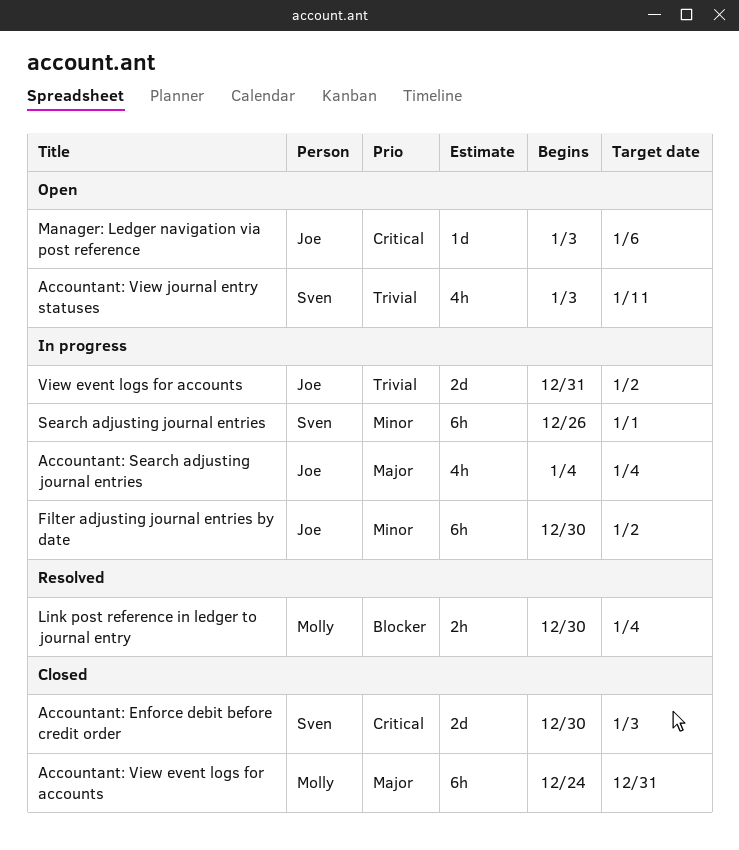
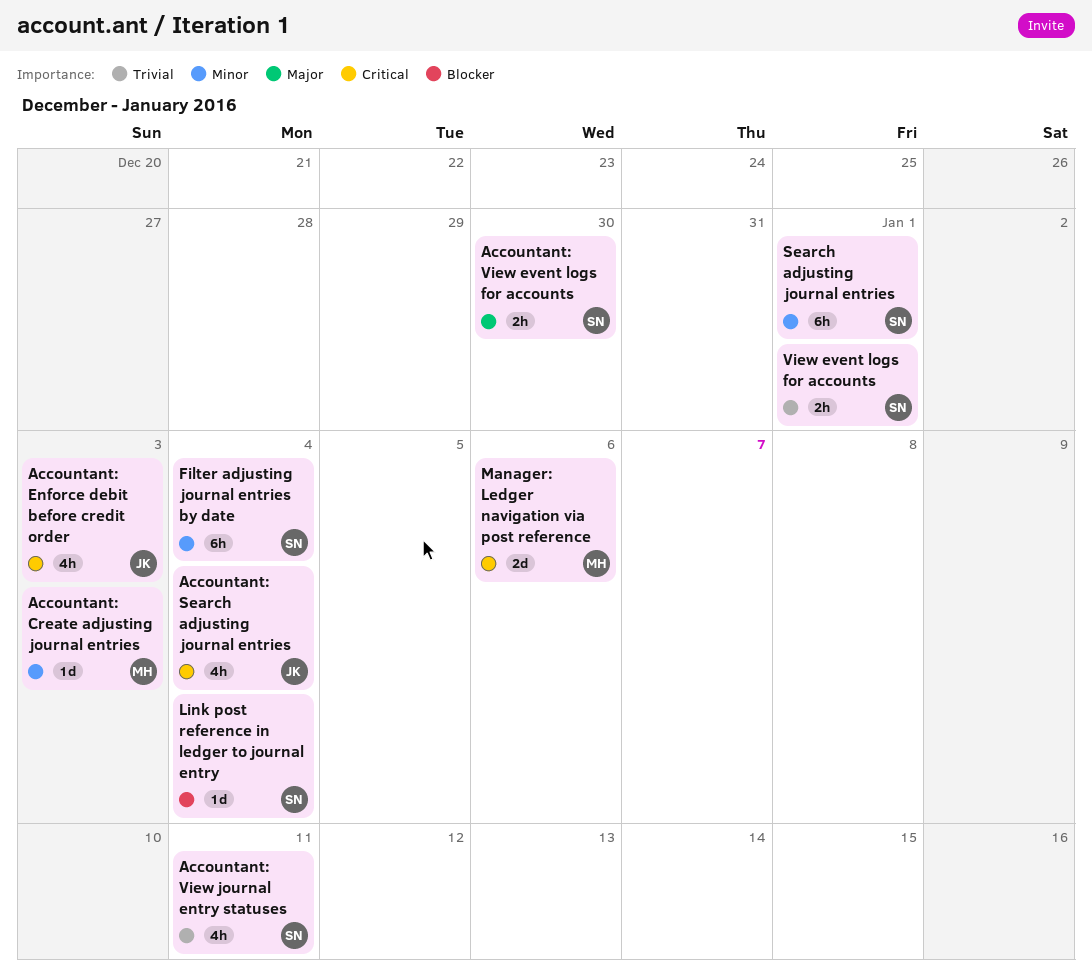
Accountant: Create adjusting journal entries: none -> present
Accountant: Enforce debit before credit order, owner: Sven -> Joe
Accountant: Enforce debit before credit order, estimate: 2d -> 4h
Accountant: Search adjusting journal entries, priority: Major -> Critical
Accountant: View event logs for accounts, owner: Molly -> Sven
Accountant: View event logs for accounts, estimate: 6h -> 2h
Accountant: View event logs for accounts, due: Dec 31 -> Dec 30
Filter adjusting journal entries by date, owner: Joe -> Sven
Filter adjusting journal entries by date, due: Jan 2 -> Jan 4
Link post reference in ledger to journal entry, owner: Molly -> Sven
Link post reference in ledger to journal entry, estimate: 2h -> 1d
Manager: Ledger navigation via post reference, owner: Joe -> Molly
Manager: Ledger navigation via post reference, estimate: 1d -> 2d
View event logs for accounts, owner: Joe -> Sven
View event logs for accounts, estimate: 2d -> 2h
View event logs for accounts, due: Jan 2 -> Jan 1

